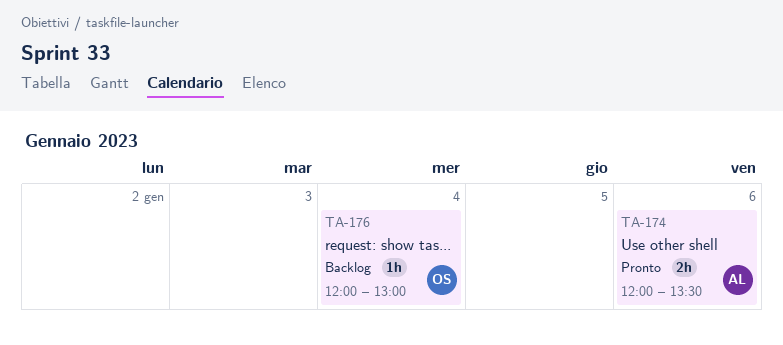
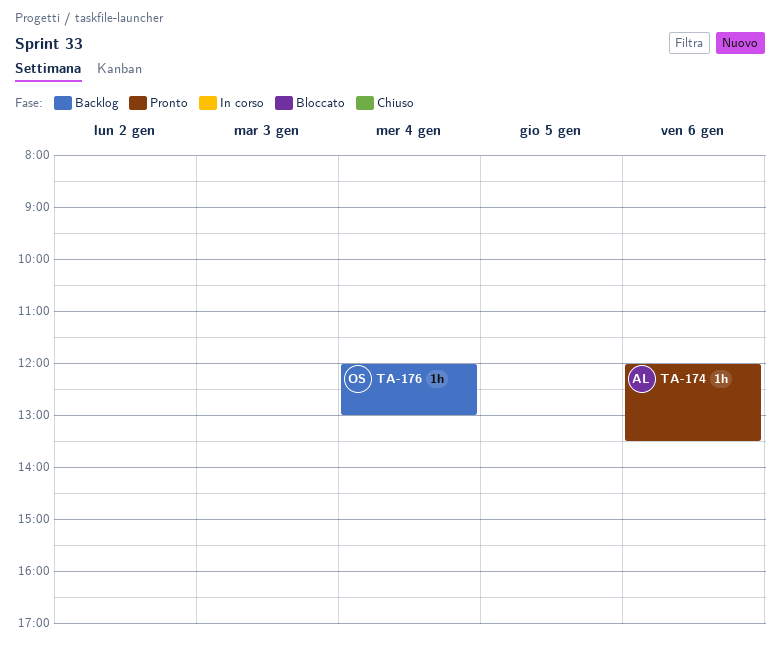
TA-174, estimate: 2h -> 1h

